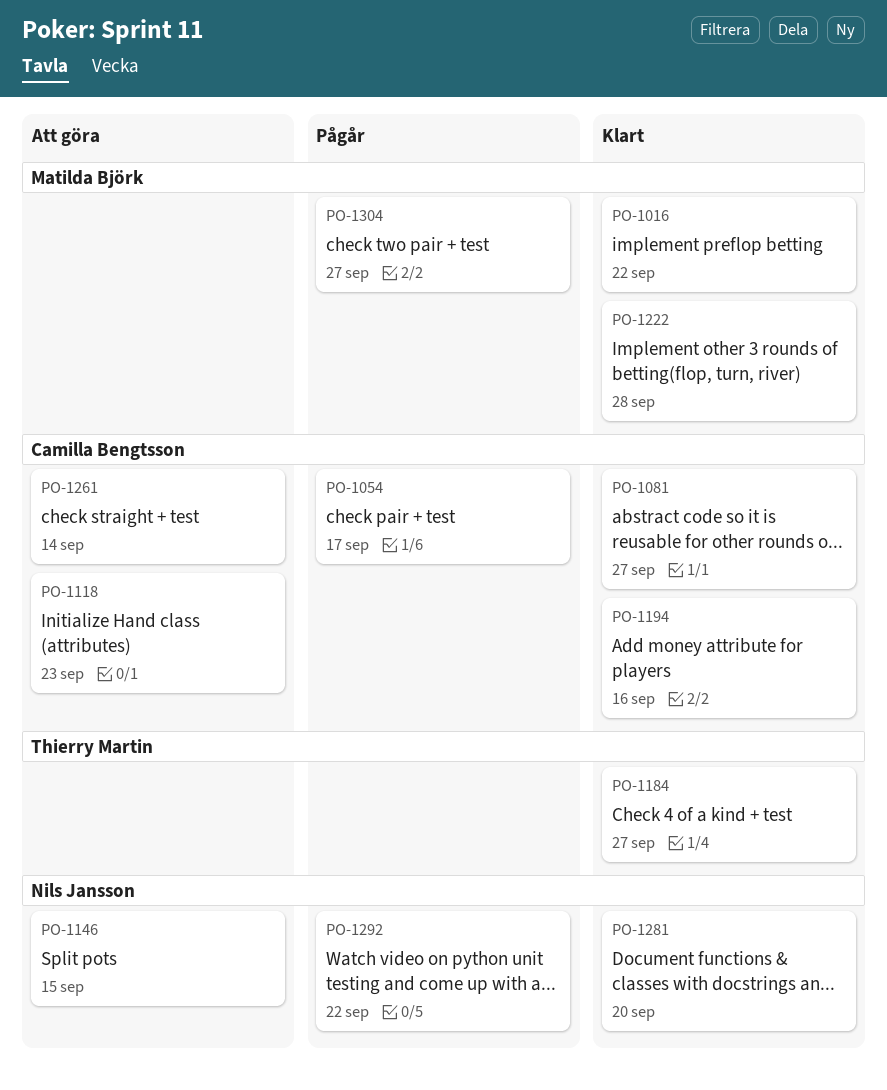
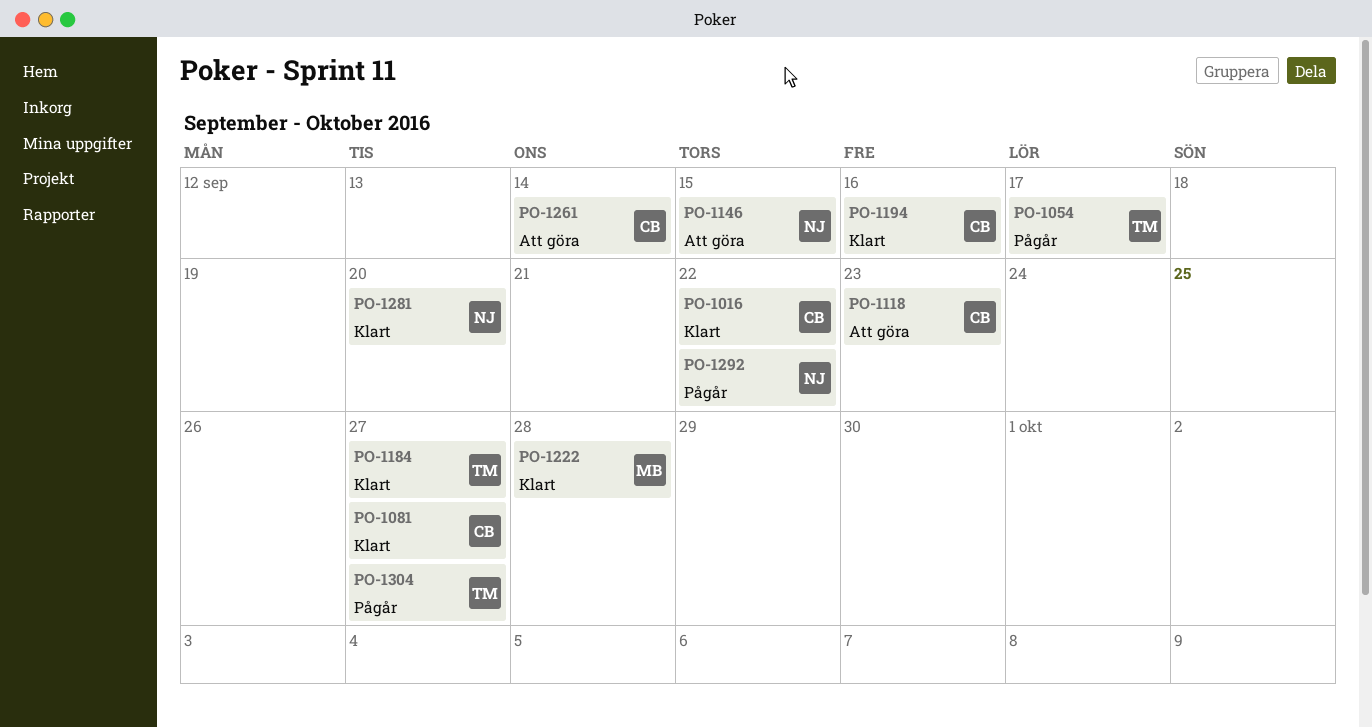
PO-1016, owner: Matilda Björk -> Camilla Bengtsson
PO-1054, owner: Camilla Bengtsson -> Thierry Martin
PO-1304, owner: Matilda Björk -> Thierry Martin

